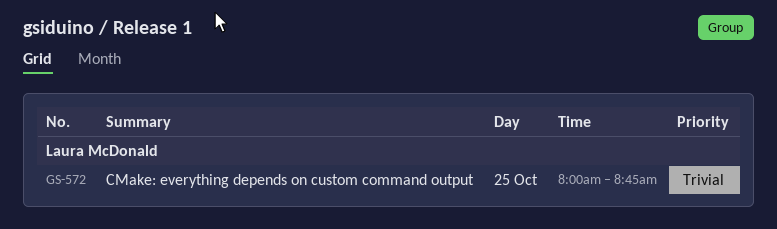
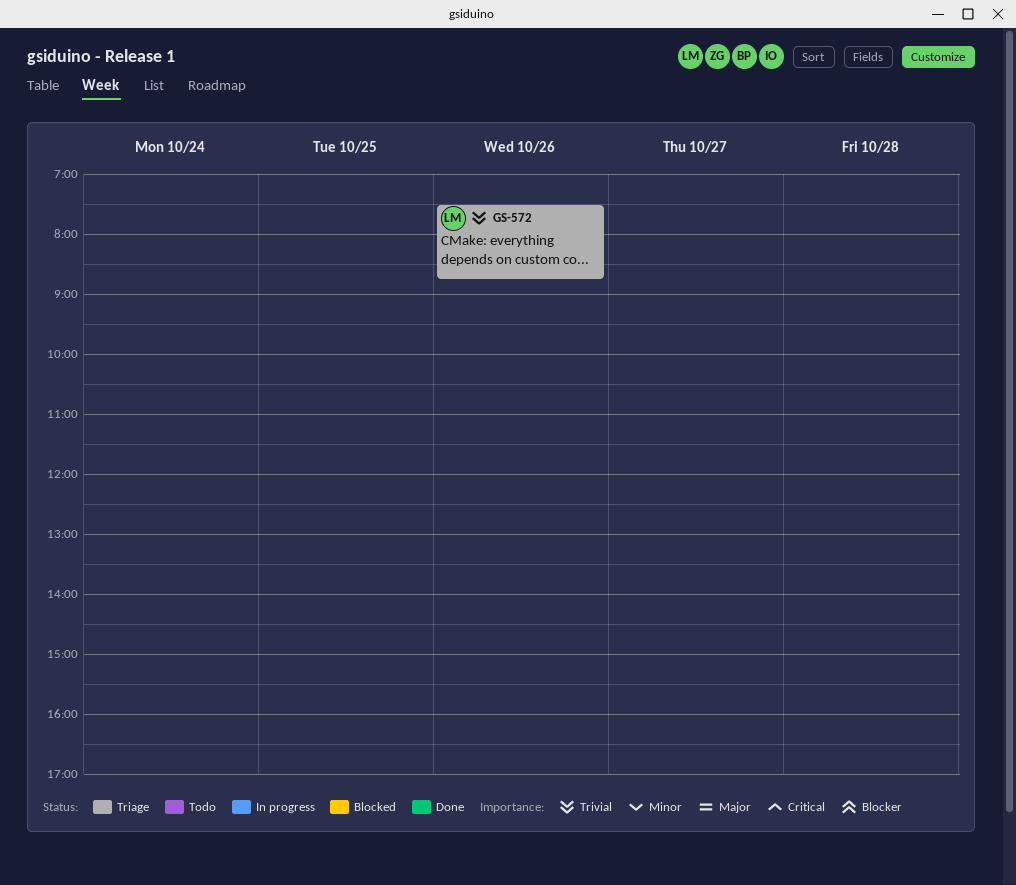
GS-572, day: Oct 25 -> Oct 26
GS-572, begins: 08:00 -> 07:30

